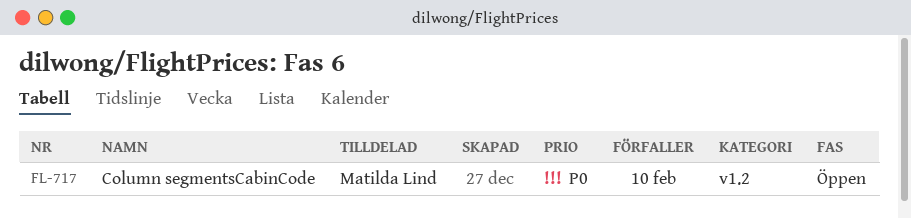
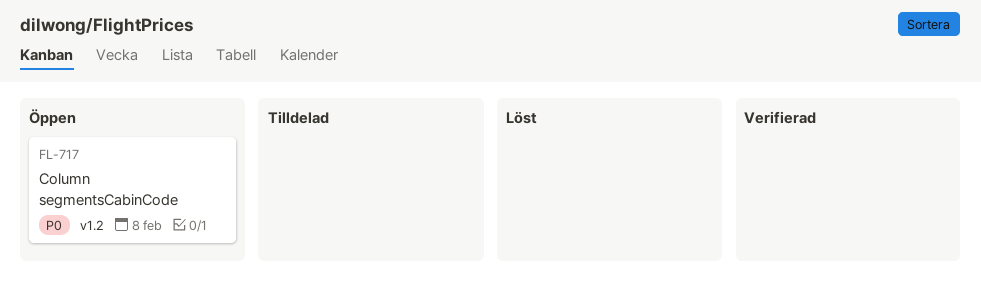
FL-717, due: Feb 10 -> Feb 8

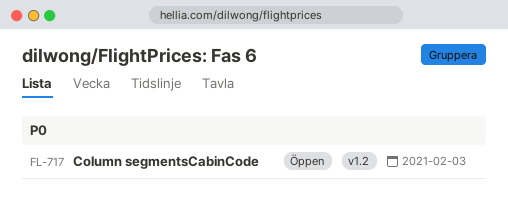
FL-717, due: Feb 8 -> Feb 3

